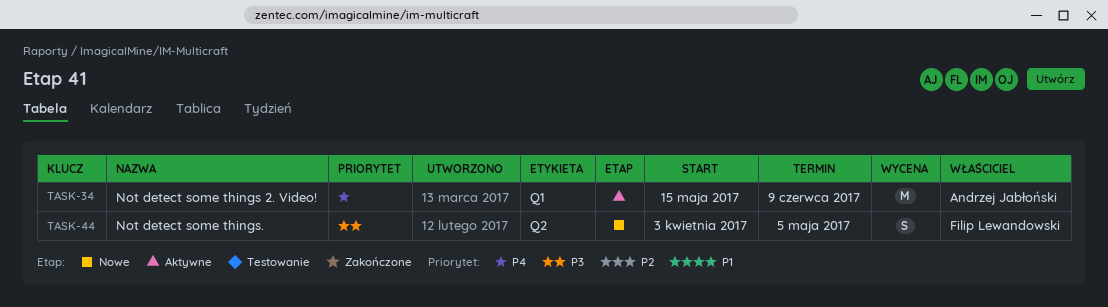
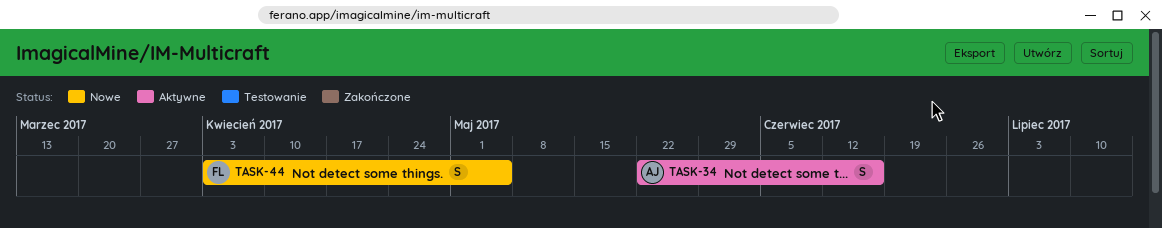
TASK-34, estimate: M -> S
TASK-34, start: May 15 -> May 22
TASK-34, due: Jun 9 -> Jun 16

